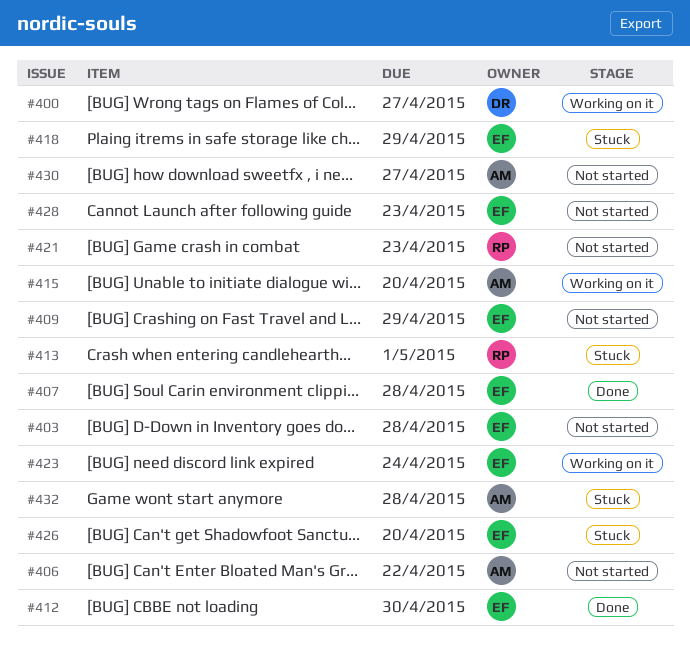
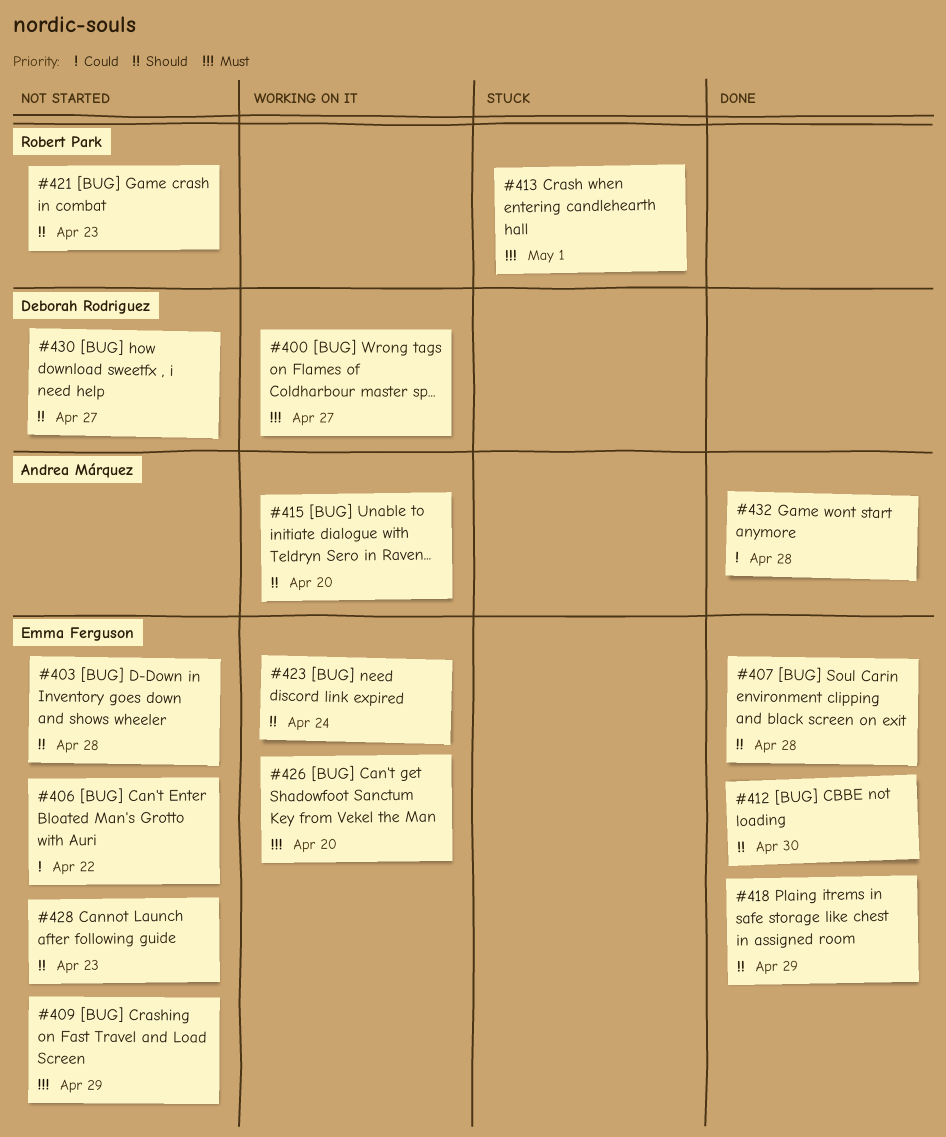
#406, owner: Andrea Márquez -> Emma Ferguson
#418, status: Stuck -> Done
#426, status: Stuck -> Working on it
#430, owner: Andrea Márquez -> Deborah Rodriguez
#432, status: Stuck -> Done

